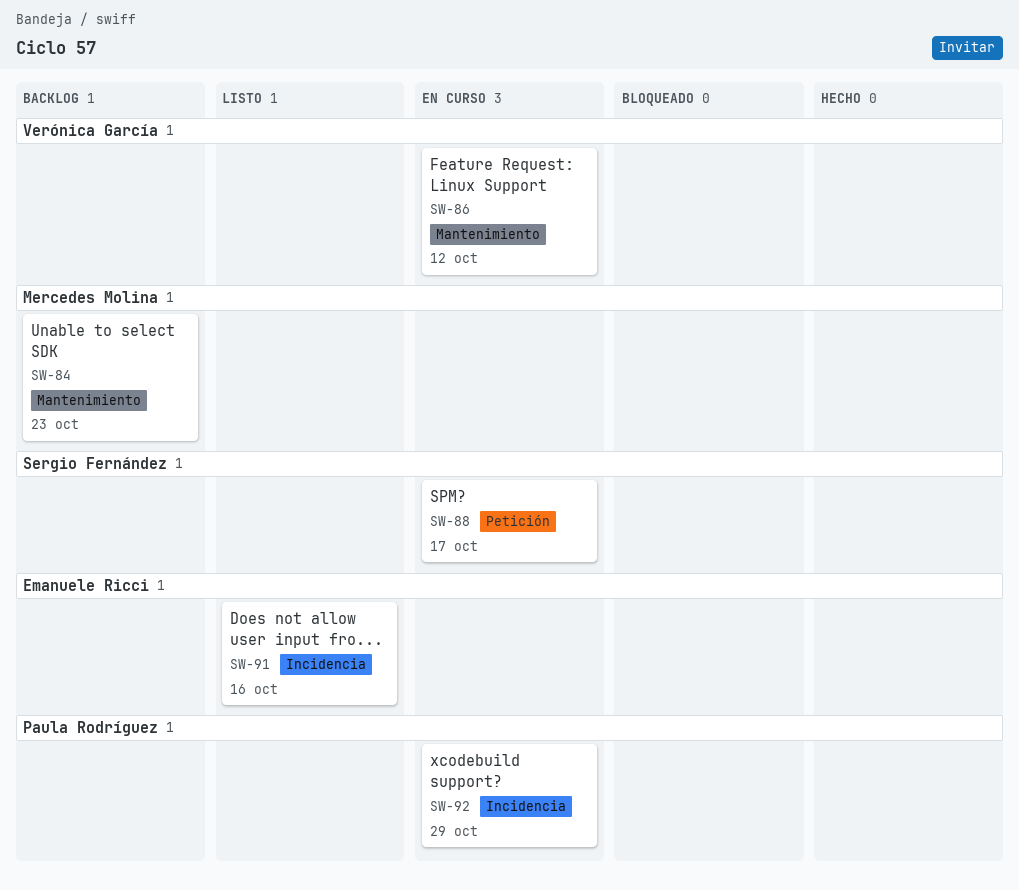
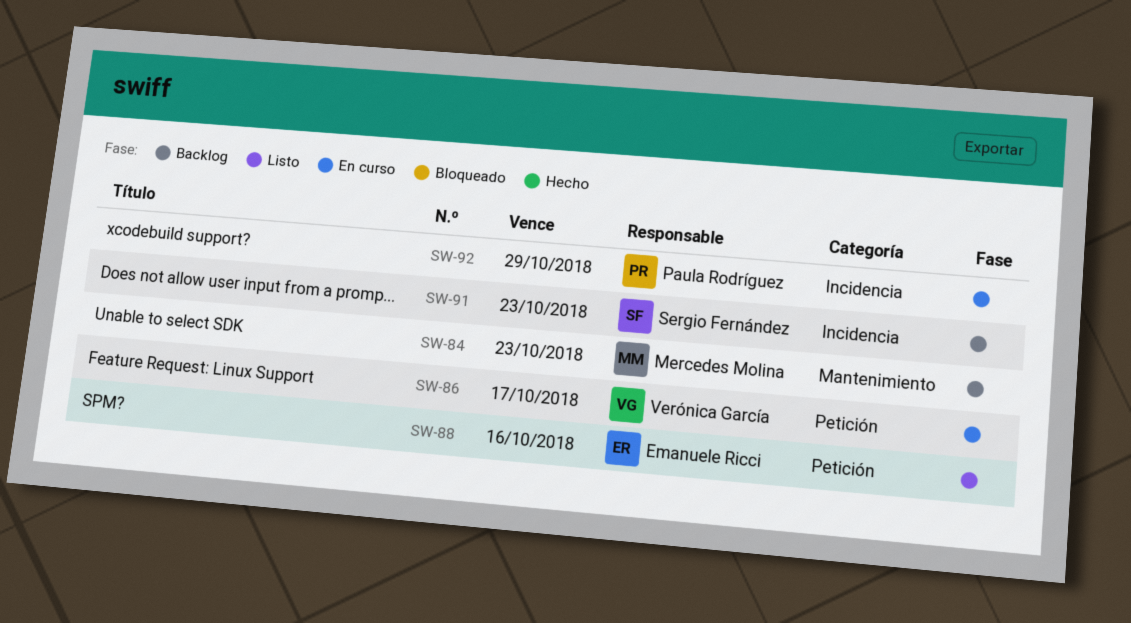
SW-86, label: Mantenimiento -> Petición
SW-86, due: Oct 12 -> Oct 17
SW-88, status: En curso -> Listo
SW-88, owner: Sergio Fernández -> Emanuele Ricci
SW-88, due: Oct 17 -> Oct 16
SW-91, status: Listo -> Backlog
SW-91, owner: Emanuele Ricci -> Sergio Fernández
SW-91, due: Oct 16 -> Oct 23

